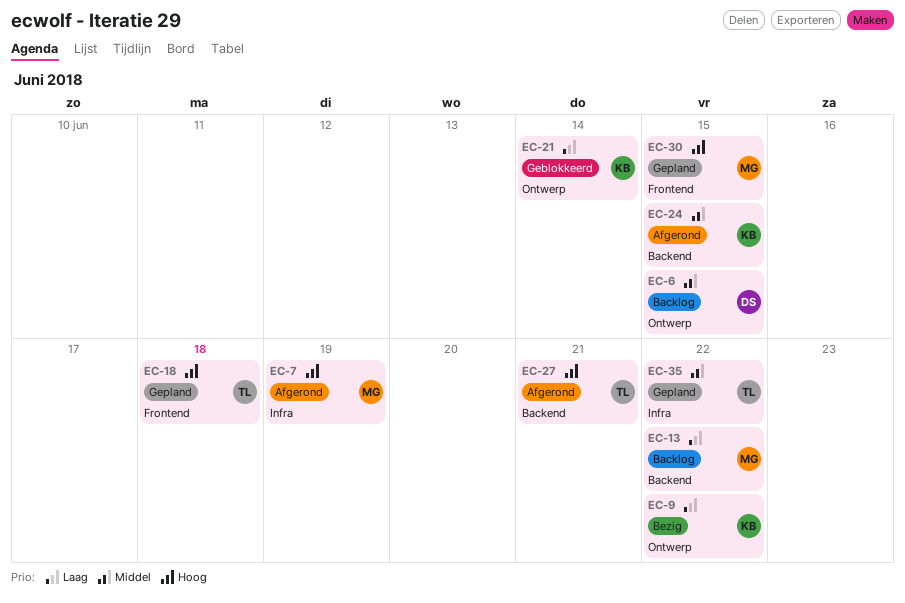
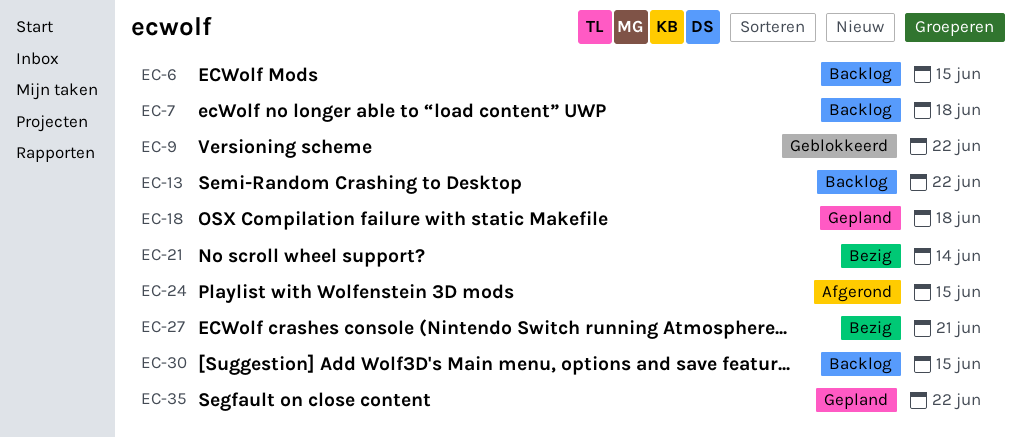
EC-7, status: Afgerond -> Backlog
EC-7, due: Jun 19 -> Jun 18
EC-9, status: Bezig -> Geblokkeerd
EC-21, status: Geblokkeerd -> Bezig
EC-27, status: Afgerond -> Bezig
EC-30, status: Gepland -> Backlog

